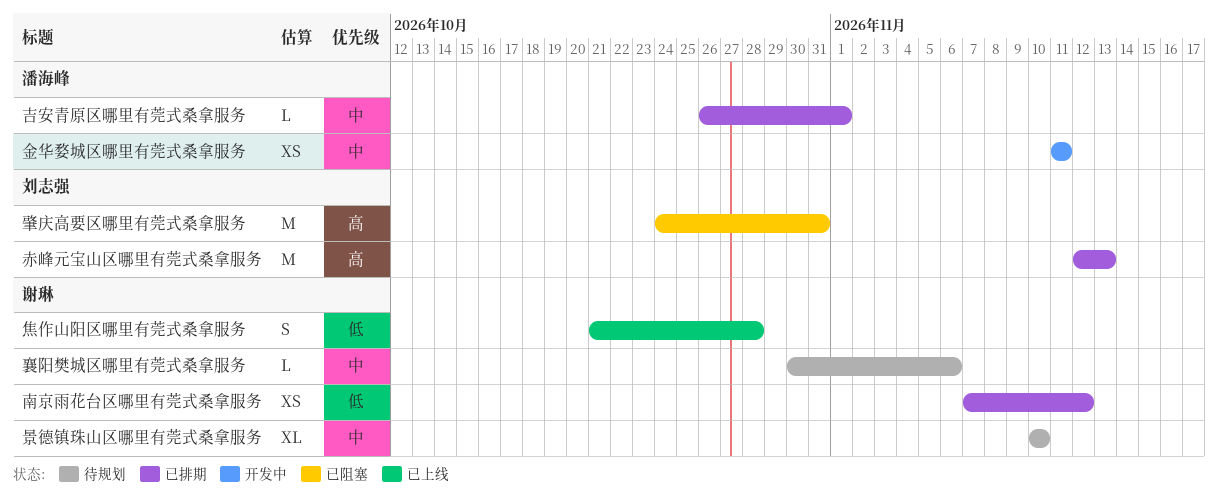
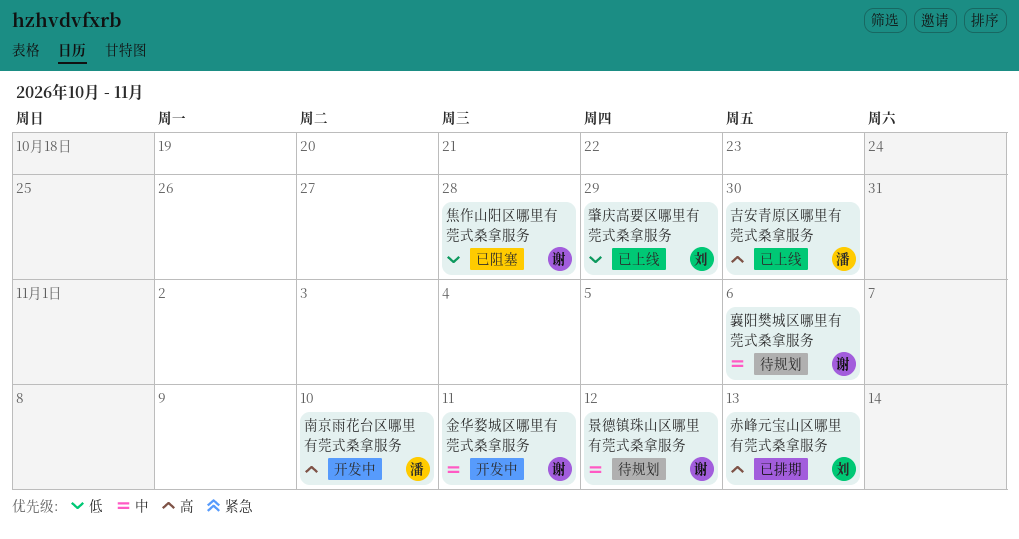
南京雨花台区哪里有莞式桑拿服务, status: 已排期 -> 开发中
南京雨花台区哪里有莞式桑拿服务, owner: 谢琳 -> 潘海峰
南京雨花台区哪里有莞式桑拿服务, priority: 低 -> 高
南京雨花台区哪里有莞式桑拿服务, due: Nov 12 -> Nov 10
吉安青原区哪里有莞式桑拿服务, status: 已排期 -> 已上线
吉安青原区哪里有莞式桑拿服务, priority: 中 -> 高
吉安青原区哪里有莞式桑拿服务, due: Nov 1 -> Oct 30
景德镇珠山区哪里有莞式桑拿服务, due: Nov 10 -> Nov 12
焦作山阳区哪里有莞式桑拿服务, status: 已上线 -> 已阻塞
肇庆高要区哪里有莞式桑拿服务, status: 已阻塞 -> 已上线
肇庆高要区哪里有莞式桑拿服务, priority: 高 -> 低
肇庆高要区哪里有莞式桑拿服务, due: Oct 31 -> Oct 29
金华婺城区哪里有莞式桑拿服务, owner: 潘海峰 -> 谢琳

